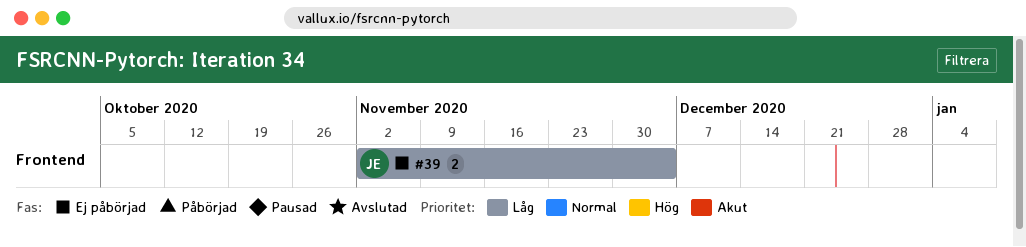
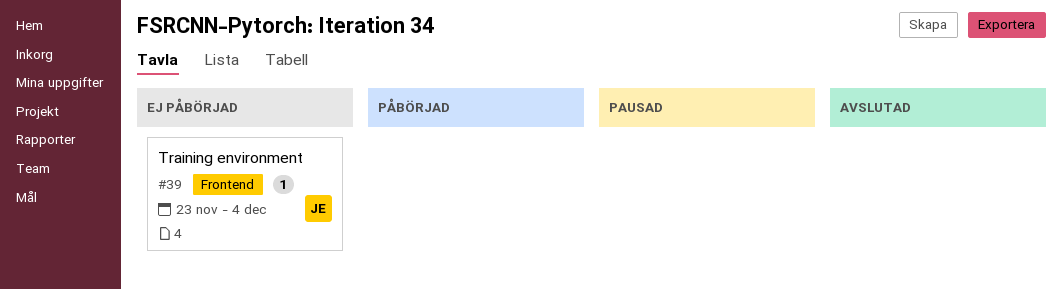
#39, estimate: 2 -> 1
#39, start: Nov 2 -> Nov 23

